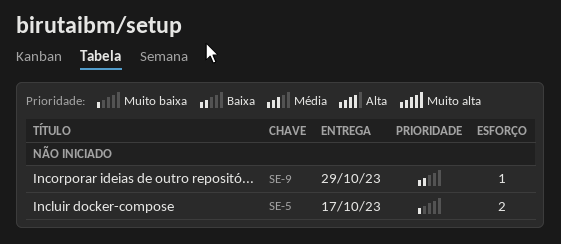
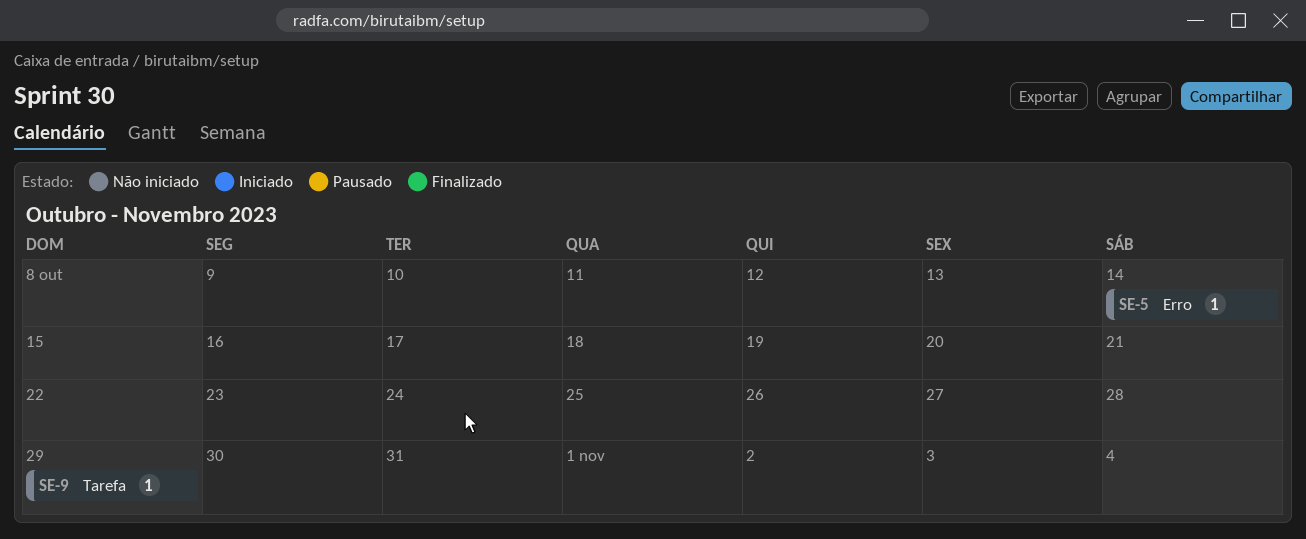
SE-5, estimate: 2 -> 1
SE-5, due: Oct 17 -> Oct 14

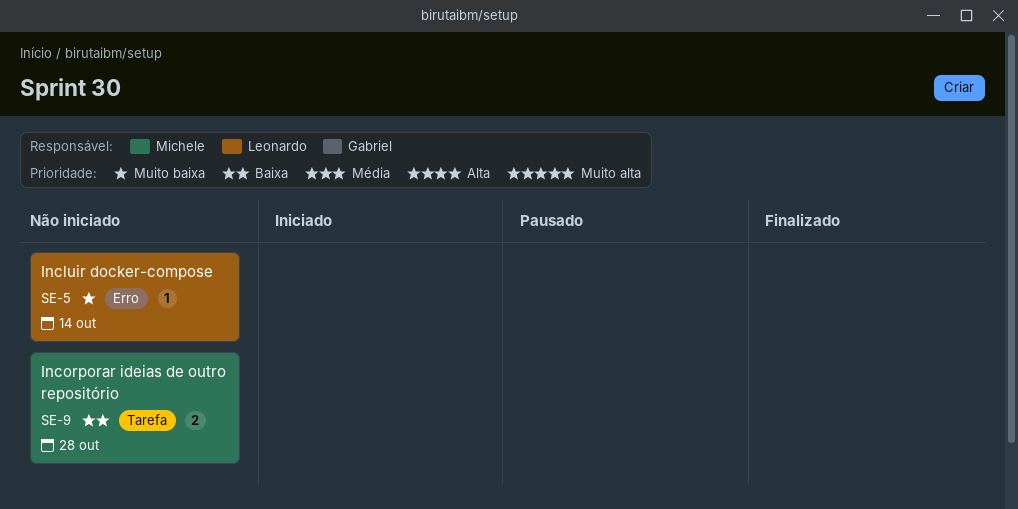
SE-9, estimate: 1 -> 2
SE-9, due: Oct 29 -> Oct 28

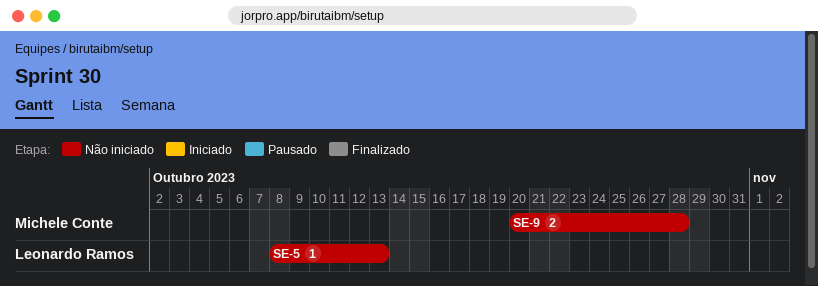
SE-5, due: Oct 14 -> Oct 13

